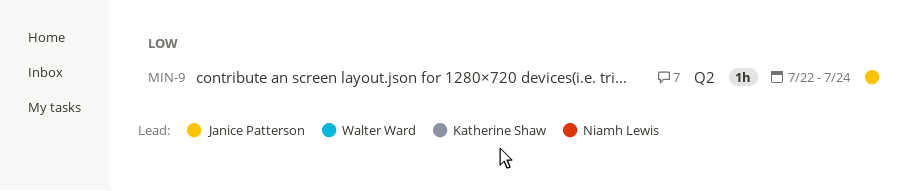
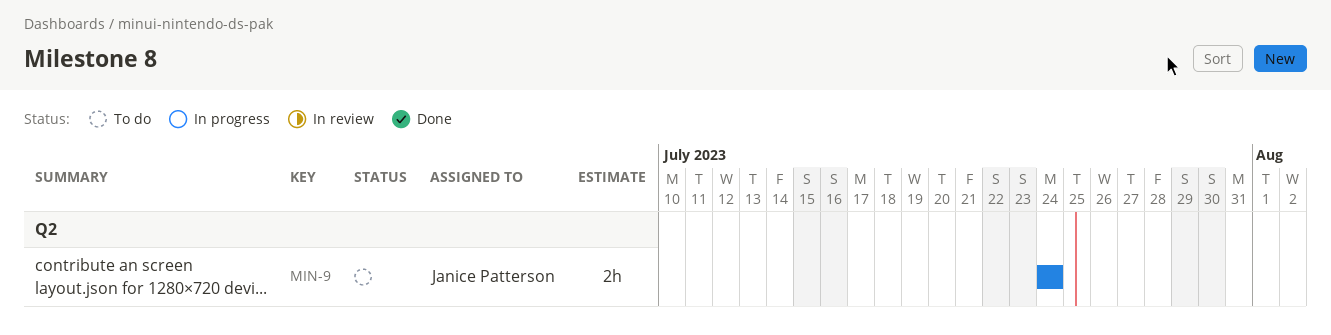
MIN-9, estimate: 1h -> 2h
MIN-9, start: Jul 22 -> Jul 24

